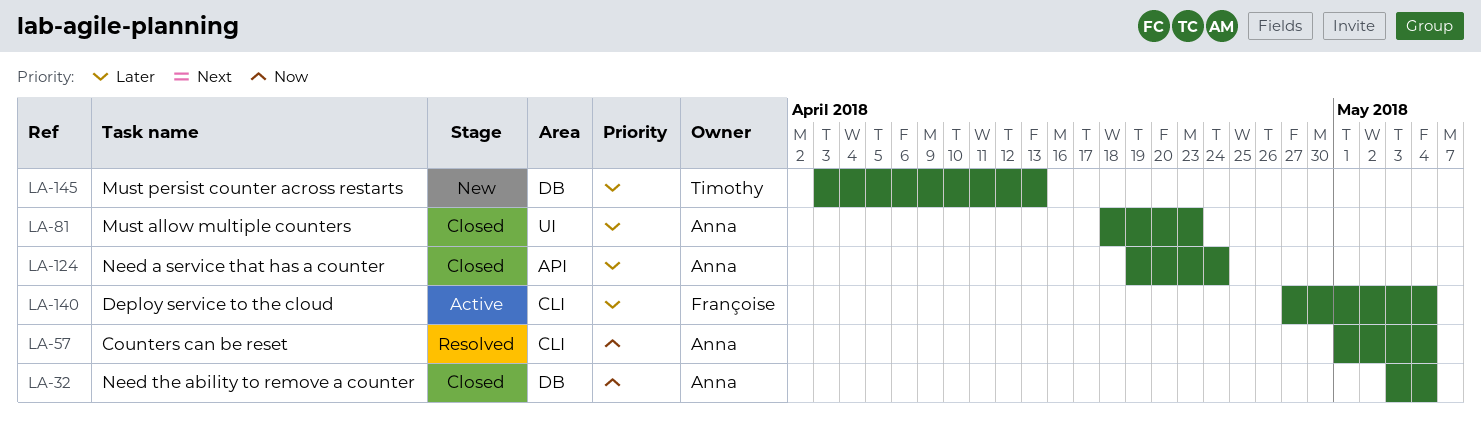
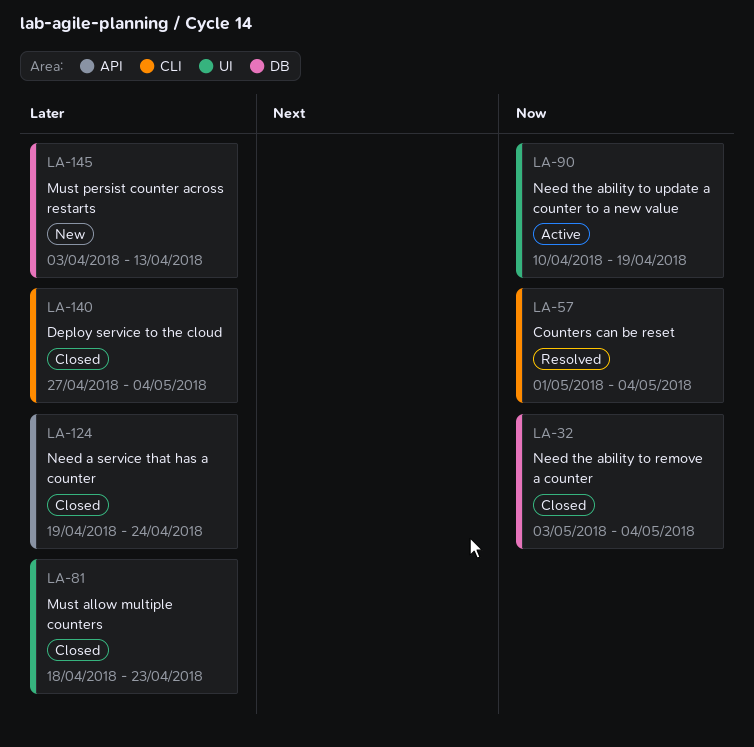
LA-90: none -> present
LA-140, status: Active -> Closed

